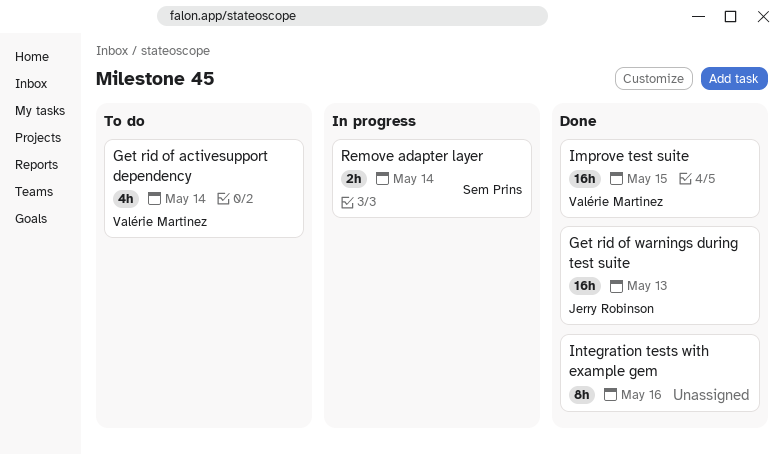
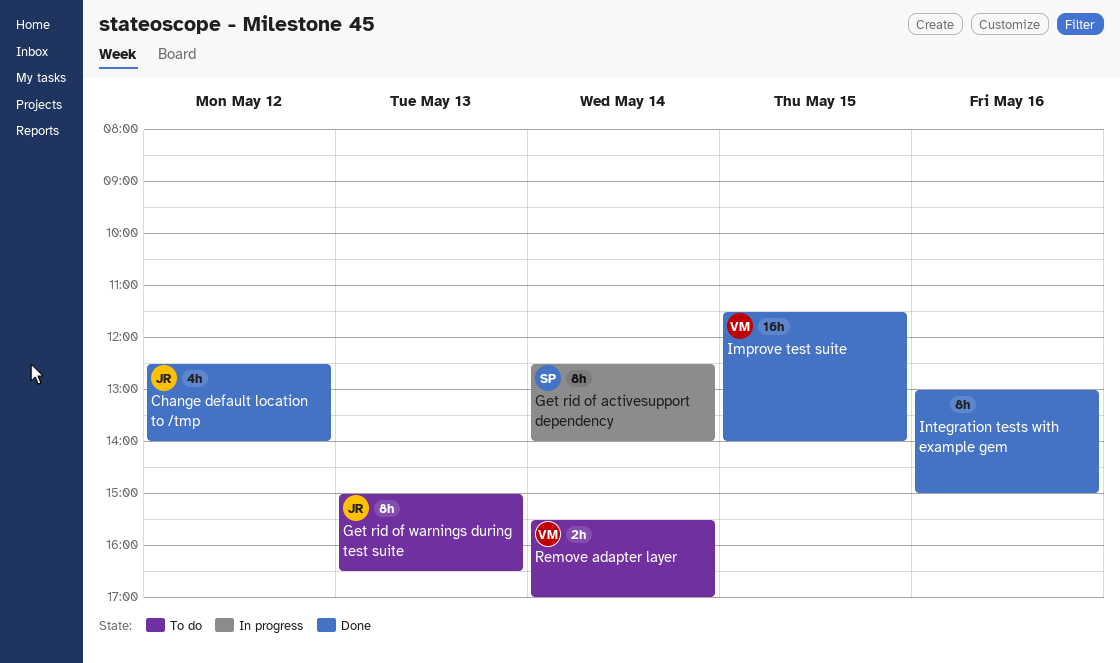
Change default location to /tmp: none -> present
Get rid of activesupport dependency, status: To do -> In progress
Get rid of activesupport dependency, owner: Valérie Martinez -> Sem Prins
Get rid of activesupport dependency, estimate: 4h -> 8h
Get rid of warnings during test suite, status: Done -> To do
Get rid of warnings during test suite, estimate: 16h -> 8h
Remove adapter layer, status: In progress -> To do
Remove adapter layer, owner: Sem Prins -> Valérie Martinez

